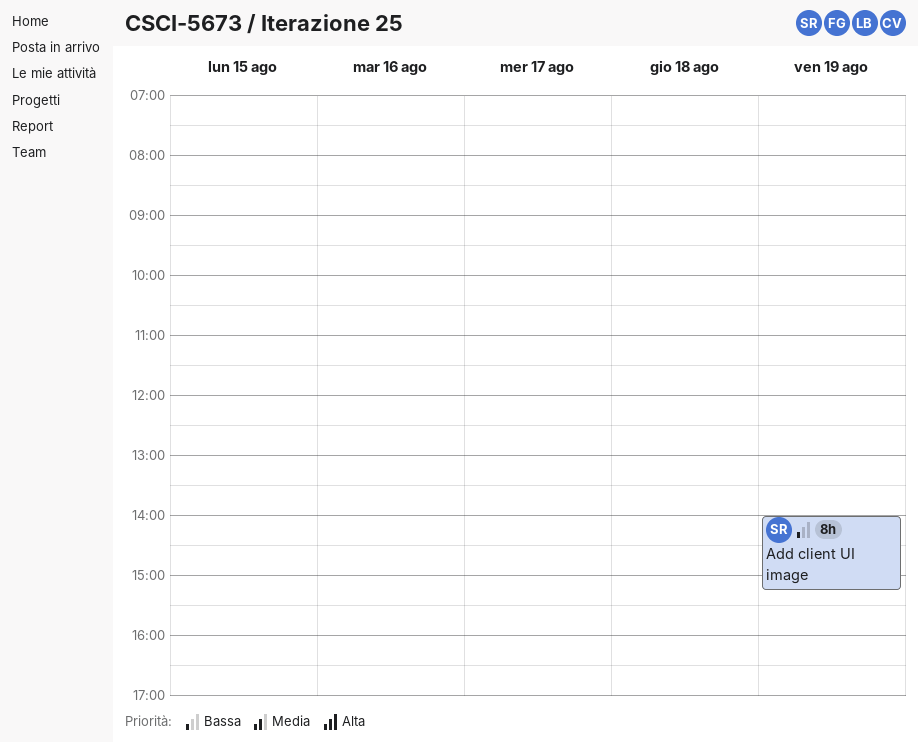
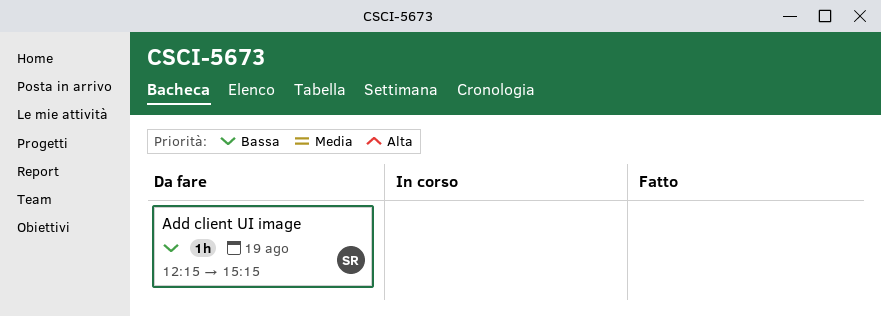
Add client UI image, estimate: 8h -> 1h
Add client UI image, begins: 14:00 -> 12:15

